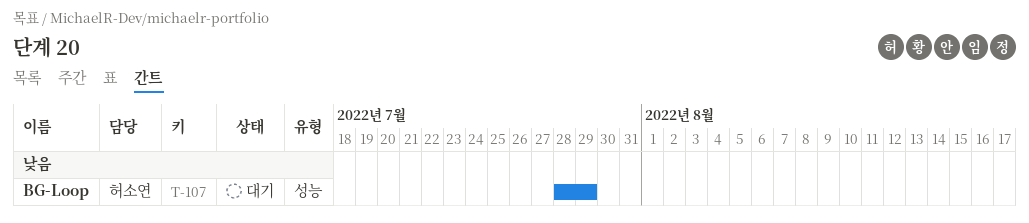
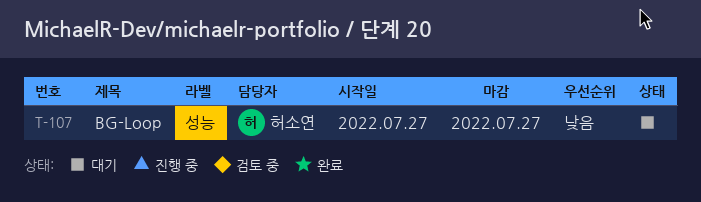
T-107, start: Jul 28 -> Jul 27
T-107, due: Jul 29 -> Jul 27

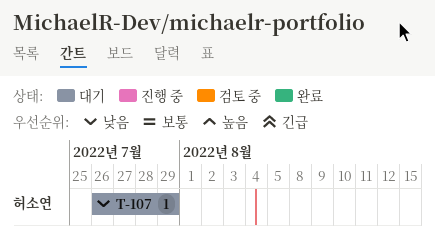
T-107, start: Jul 27 -> Jul 26
T-107, due: Jul 27 -> Jul 29

